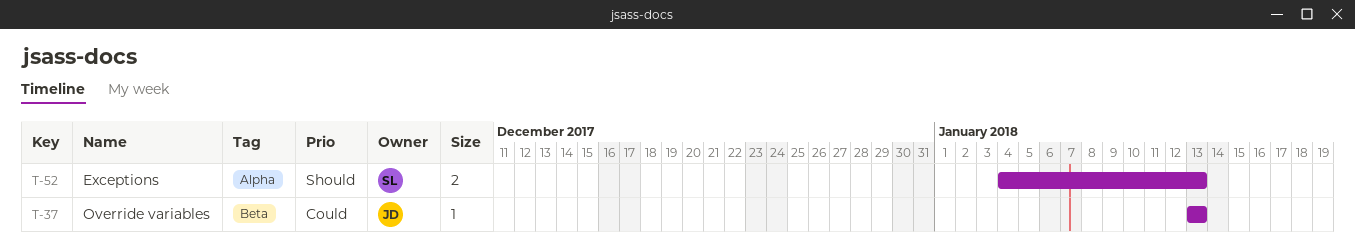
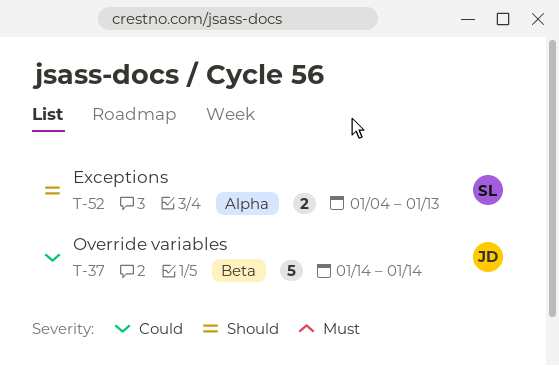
T-37, estimate: 1 -> 5
T-37, start: Jan 13 -> Jan 14
T-37, due: Jan 13 -> Jan 14

